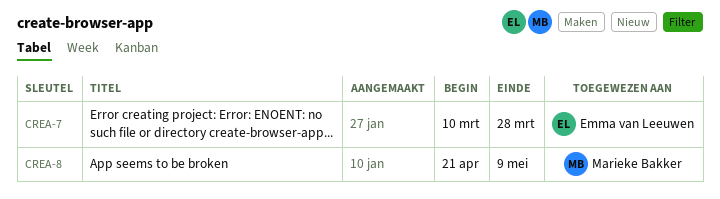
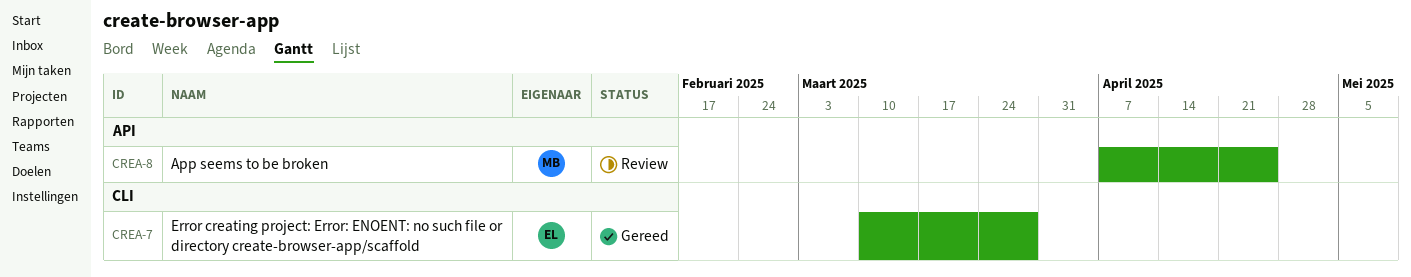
CREA-8, start: Apr 21 -> Apr 7
CREA-8, due: May 9 -> Apr 25

